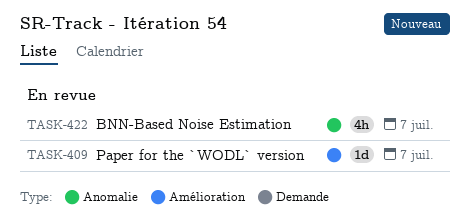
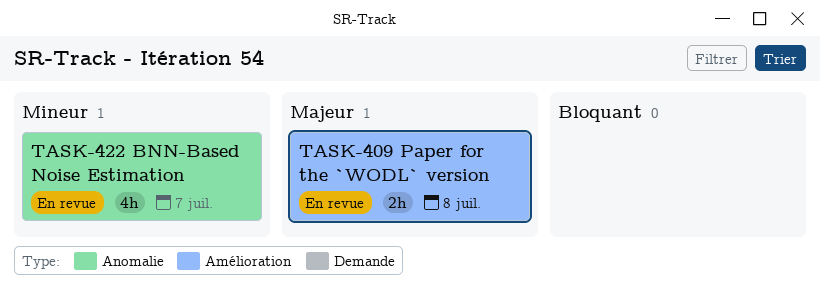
TASK-409, estimate: 1d -> 2h
TASK-409, due: Jul 7 -> Jul 8

